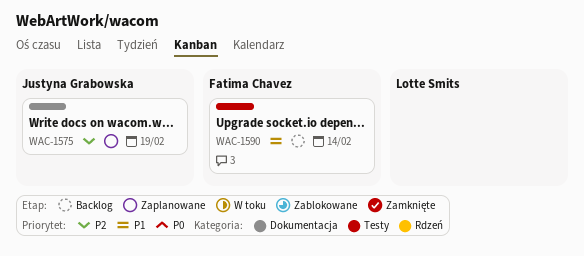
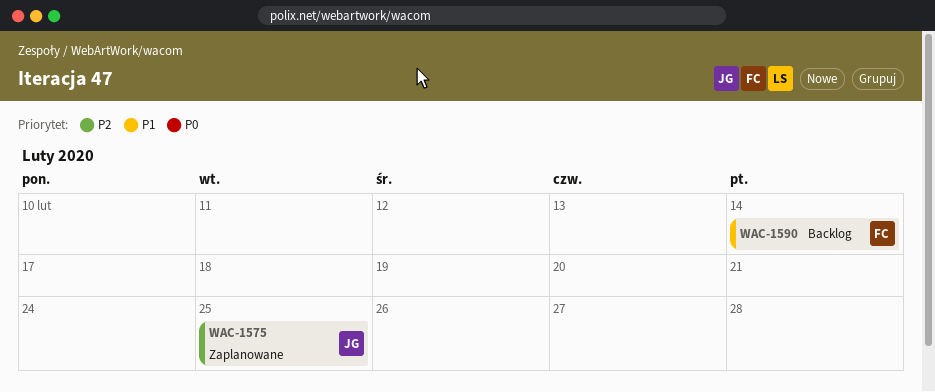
WAC-1575, due: Feb 19 -> Feb 25

